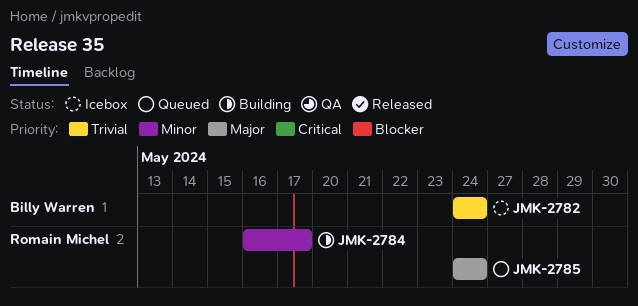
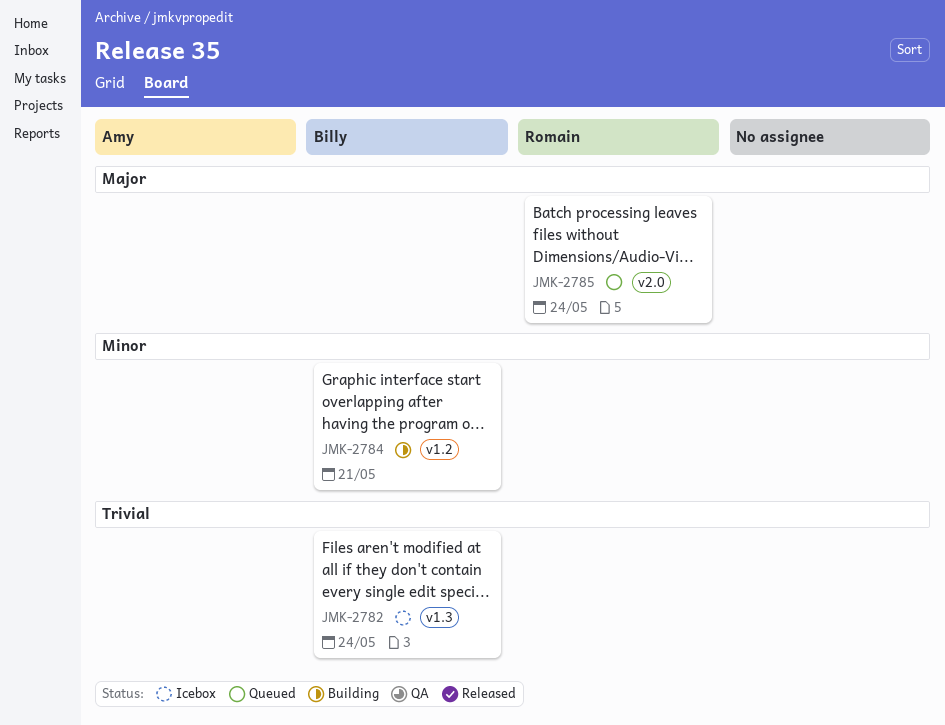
JMK-2784, owner: Romain Michel -> Billy Warren
JMK-2784, due: May 17 -> May 21

